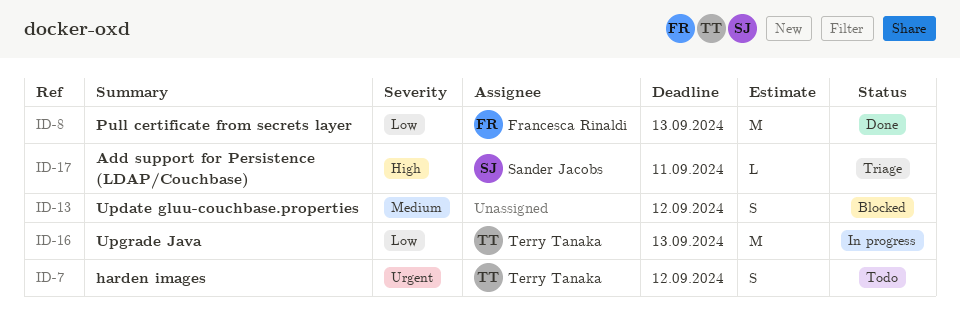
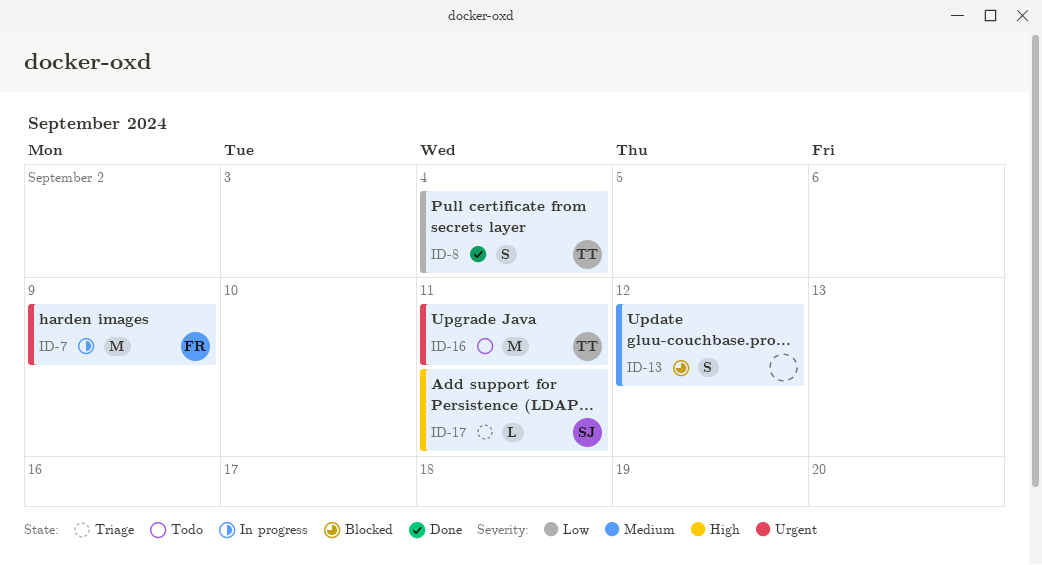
ID-7, status: Todo -> In progress
ID-7, owner: Terry Tanaka -> Francesca Rinaldi
ID-7, estimate: S -> M
ID-7, due: Sep 12 -> Sep 9
ID-8, owner: Francesca Rinaldi -> Terry Tanaka
ID-8, estimate: M -> S
ID-8, due: Sep 13 -> Sep 4
ID-16, status: In progress -> Todo
ID-16, priority: Low -> Urgent
ID-16, due: Sep 13 -> Sep 11

